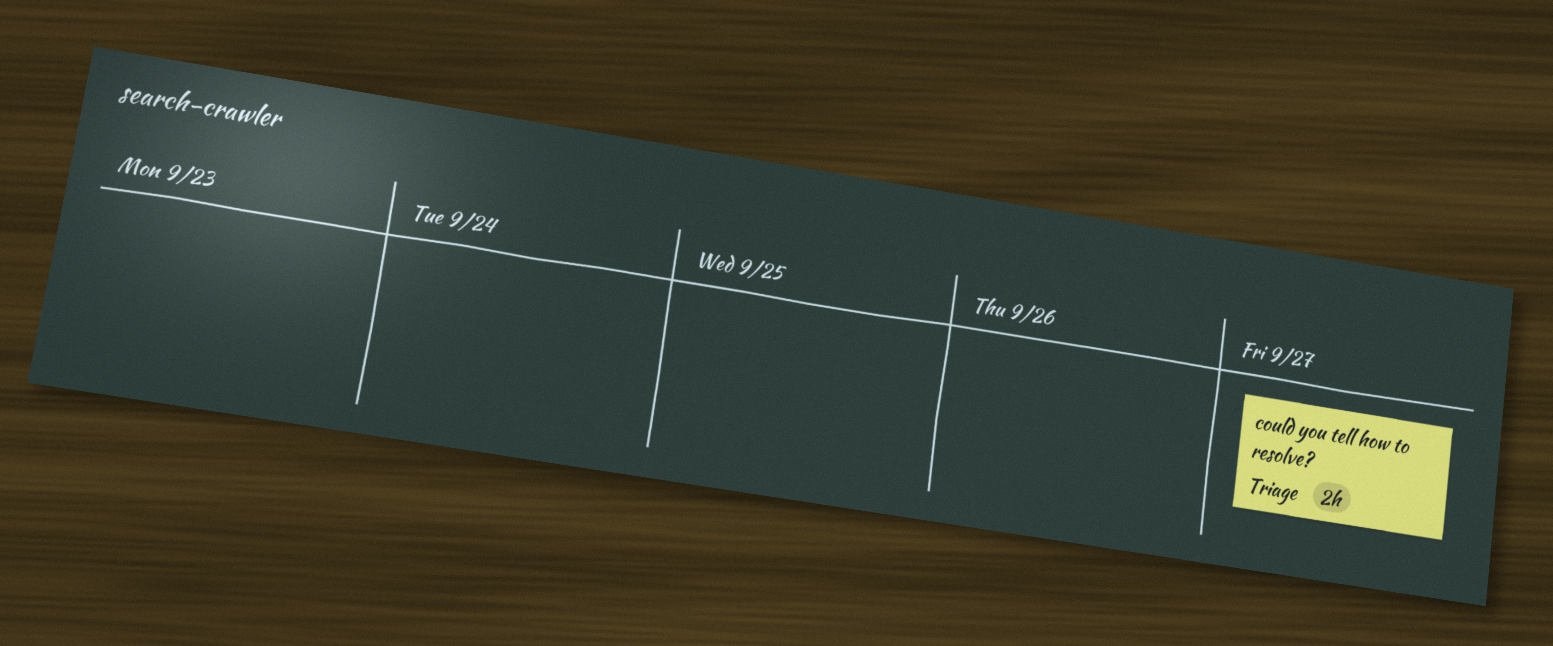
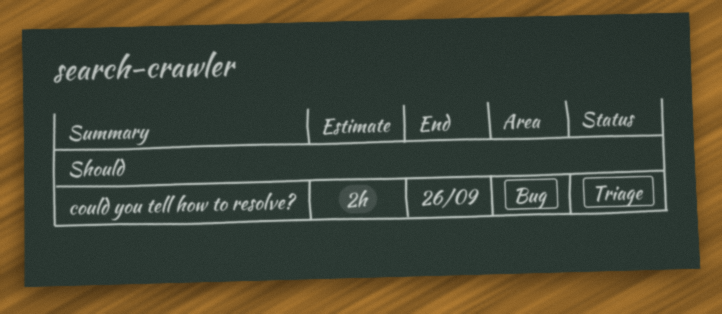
could you tell how to resolve?, due: Sep 27 -> Sep 26

